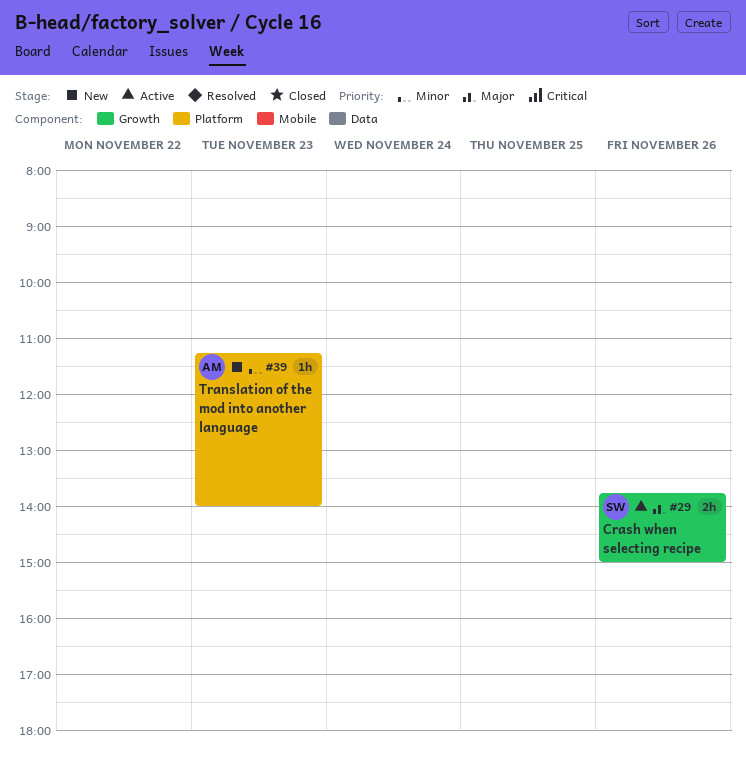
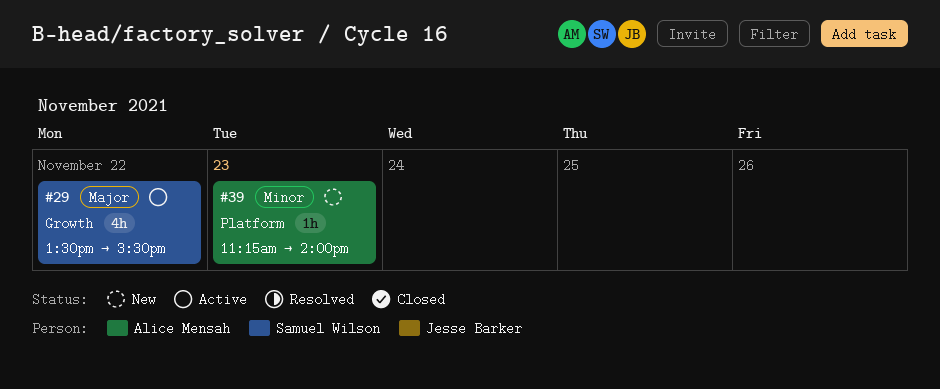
#29, estimate: 2h -> 4h
#29, day: Nov 26 -> Nov 22
#29, begins: 13:45 -> 13:30
#29, ends: 15:00 -> 15:30

